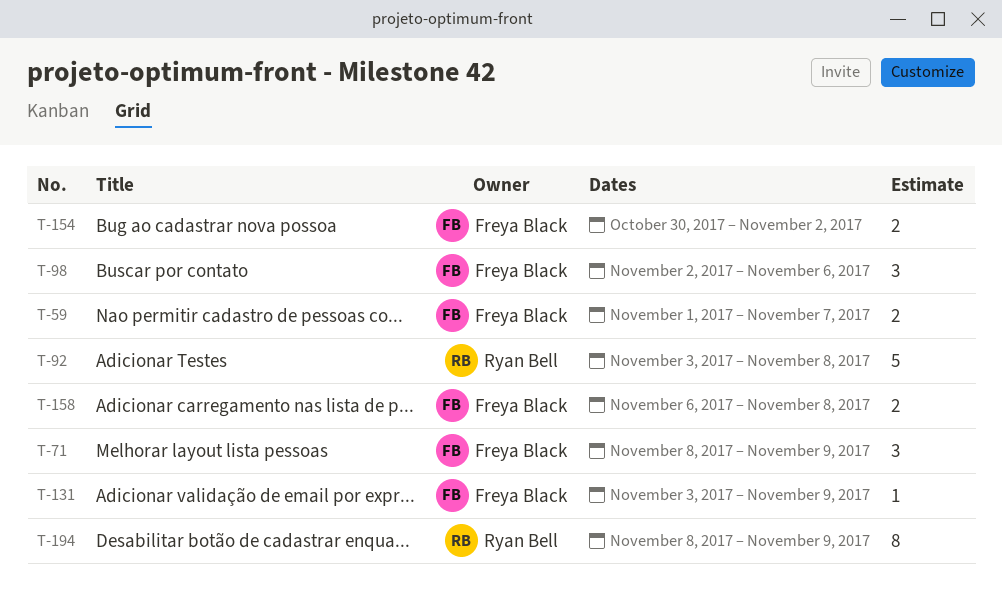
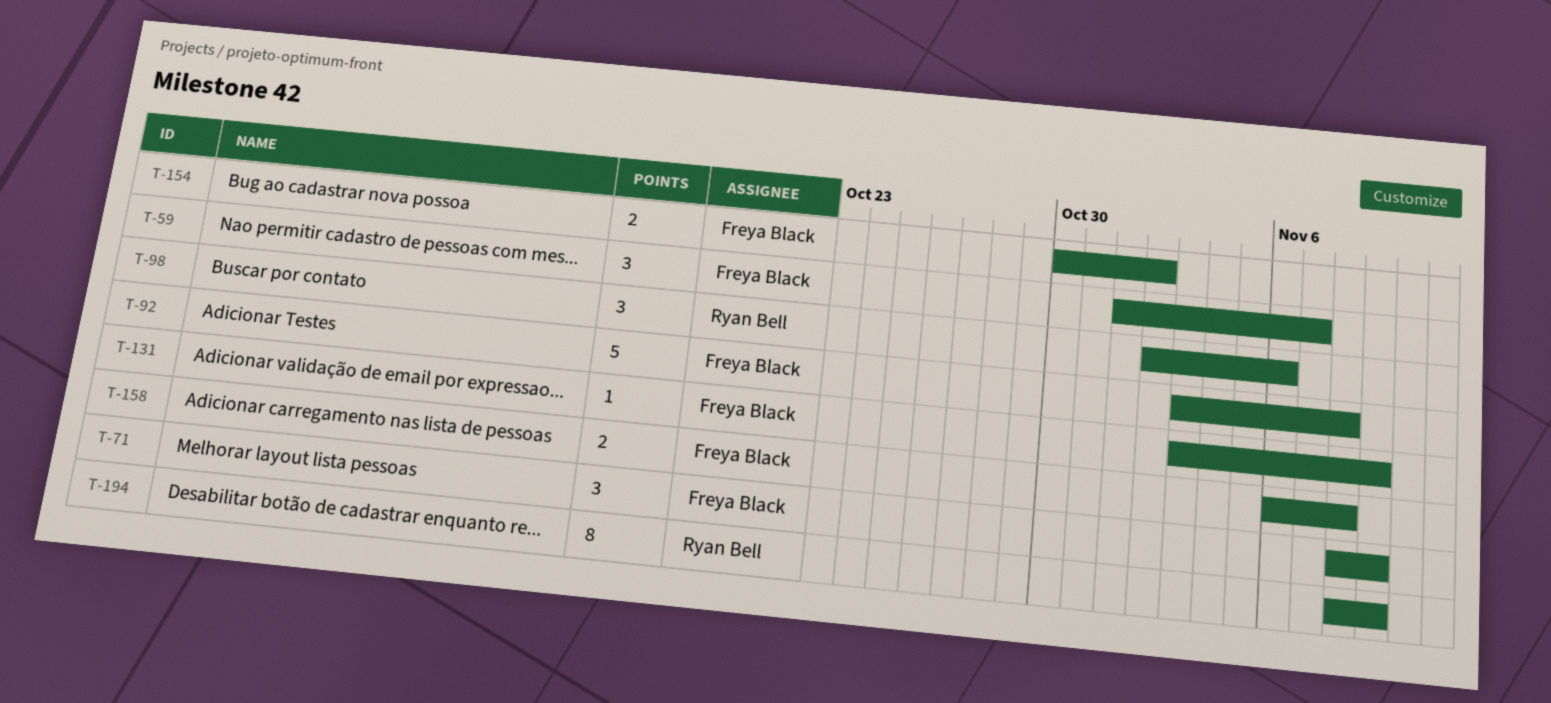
T-59, estimate: 2 -> 3
T-92, owner: Ryan Bell -> Freya Black
T-98, owner: Freya Black -> Ryan Bell

